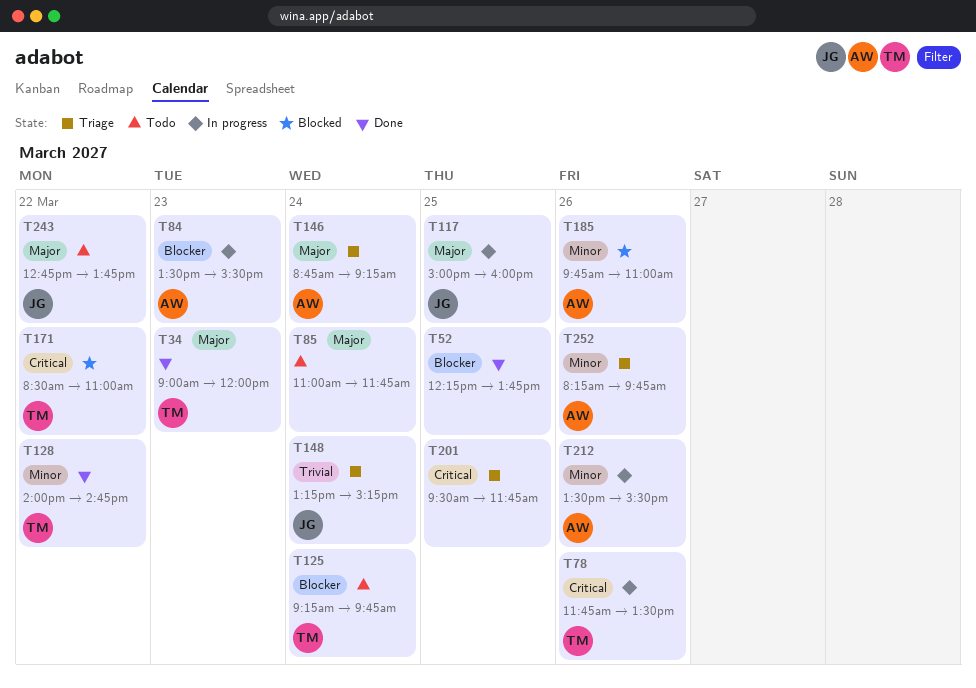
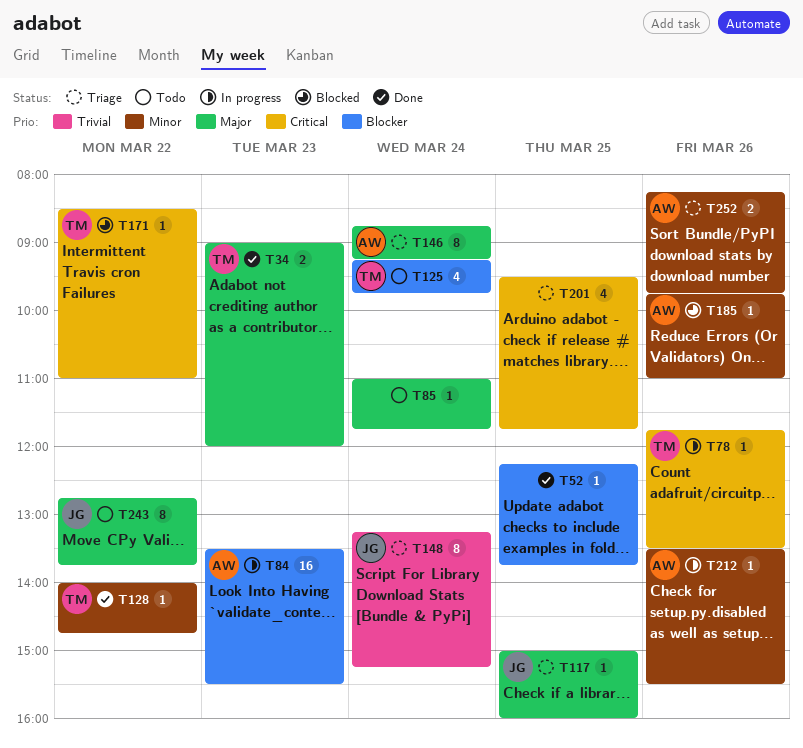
T117, status: In progress -> Triage

